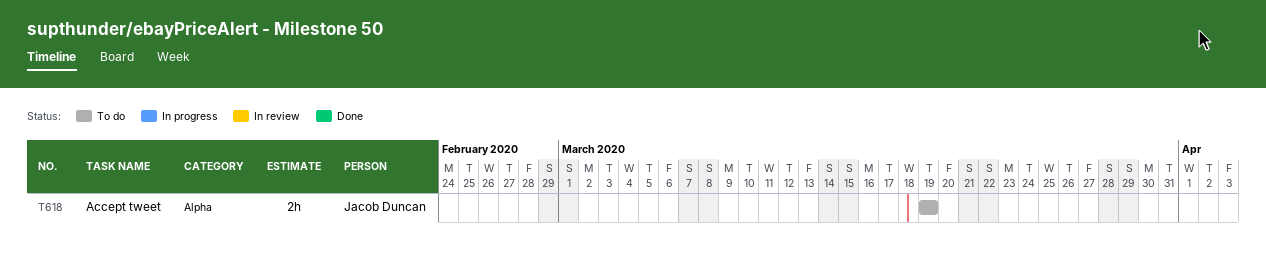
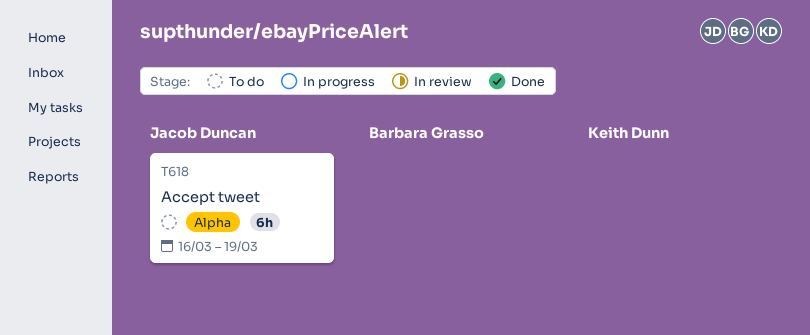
T618, estimate: 2h -> 6h
T618, start: Mar 19 -> Mar 16

